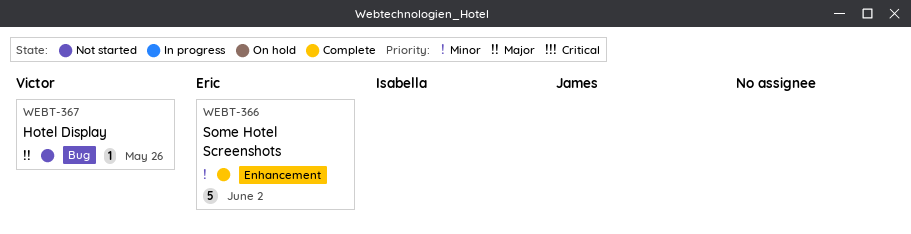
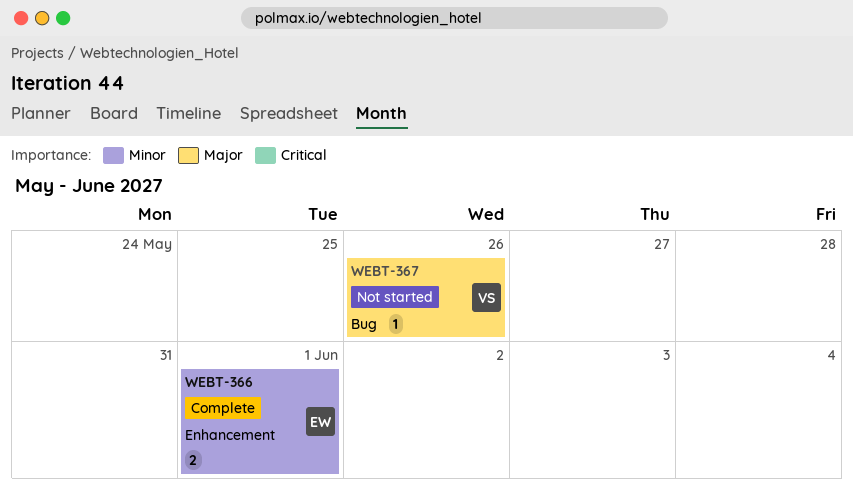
WEBT-366, estimate: 5 -> 2
WEBT-366, due: Jun 2 -> Jun 1

